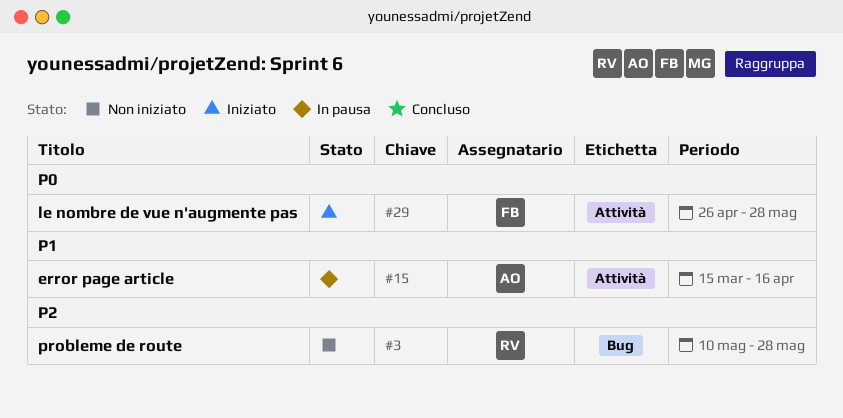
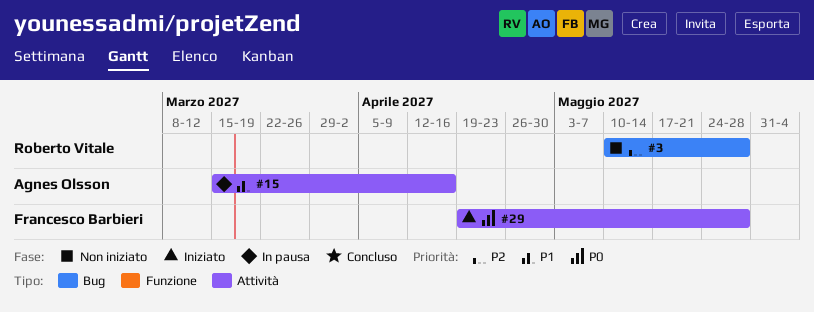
#29, start: Apr 26 -> Apr 19

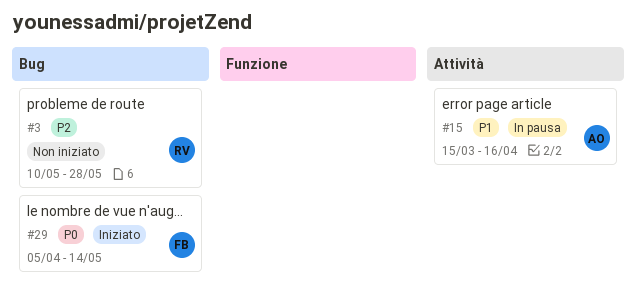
#29, label: Attività -> Bug
#29, start: Apr 19 -> Apr 5
#29, due: May 28 -> May 14

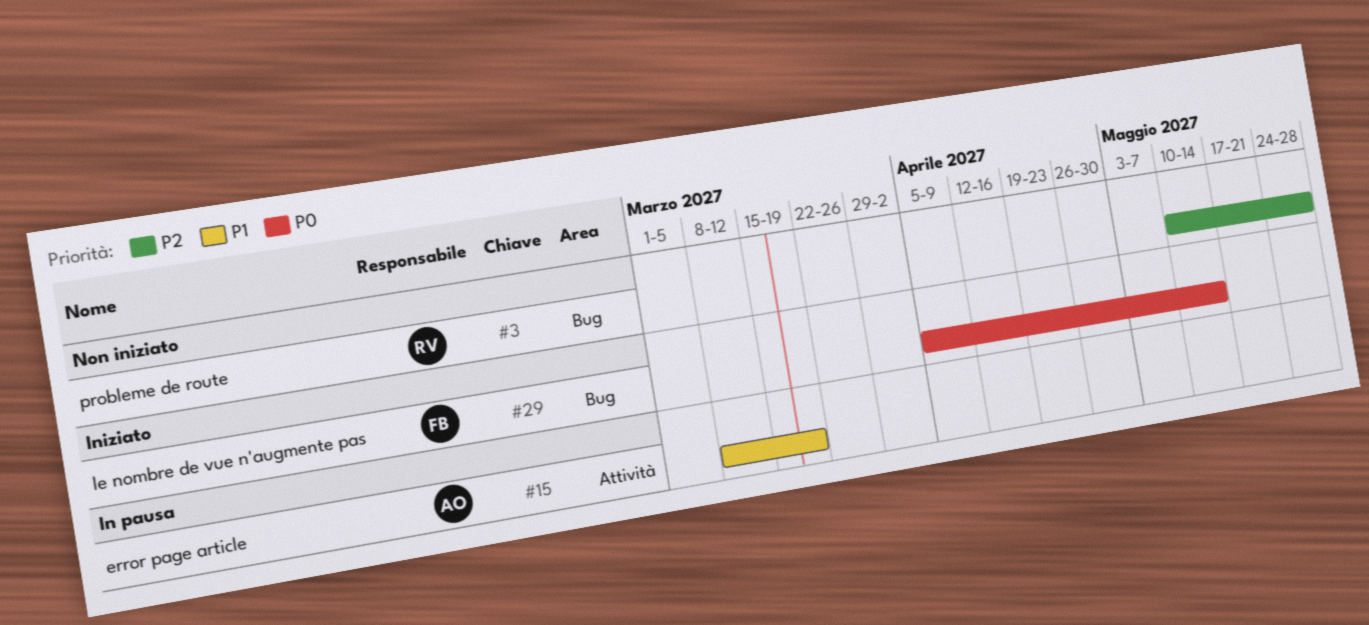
#15, start: Mar 15 -> Mar 8
#15, due: Apr 16 -> Mar 19

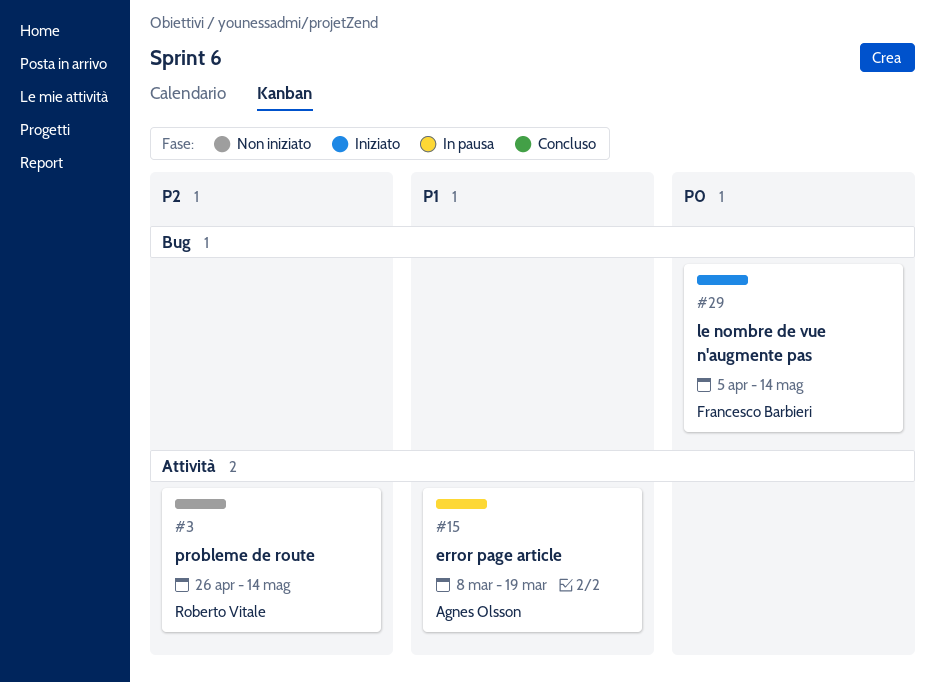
#3, label: Bug -> Attività
#3, start: May 10 -> Apr 26
#3, due: May 28 -> May 14

